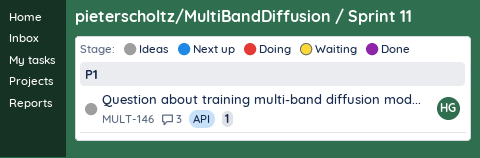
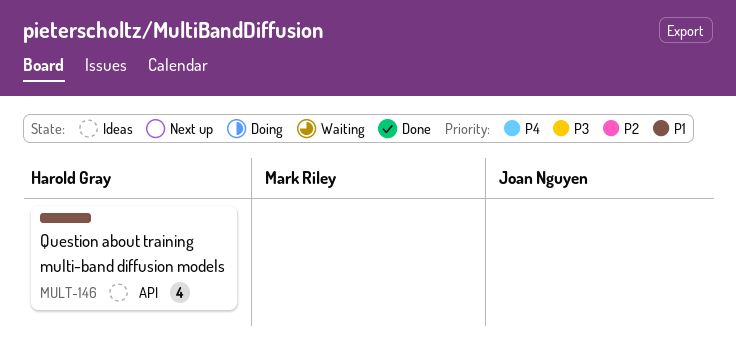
MULT-146, estimate: 1 -> 4

